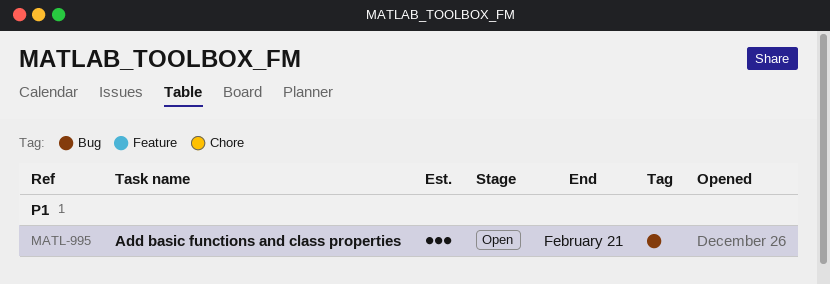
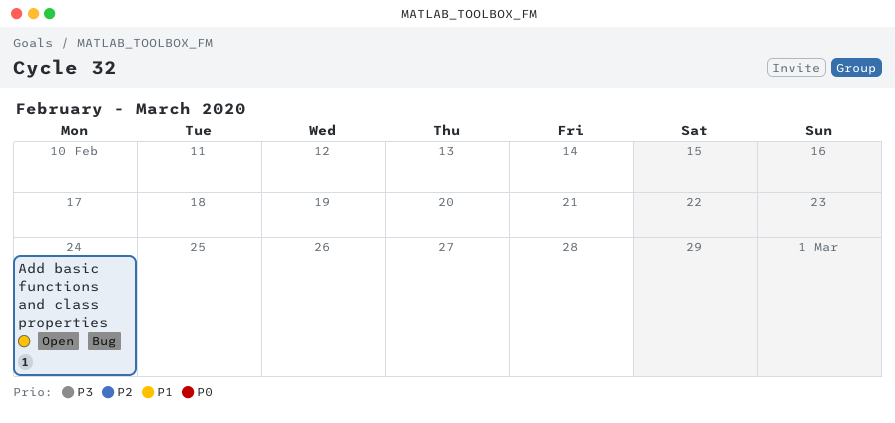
Add basic functions and class properties, estimate: 3 -> 1
Add basic functions and class properties, due: Feb 21 -> Feb 24

